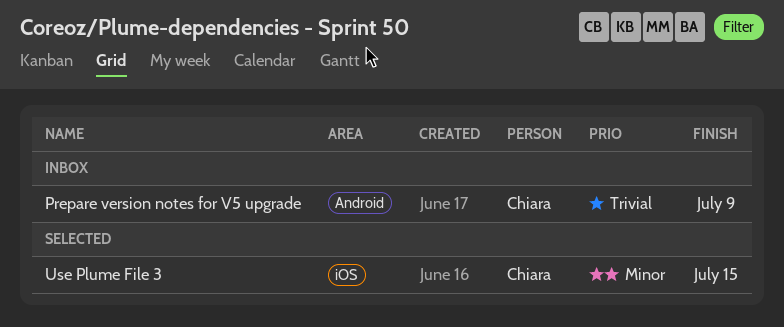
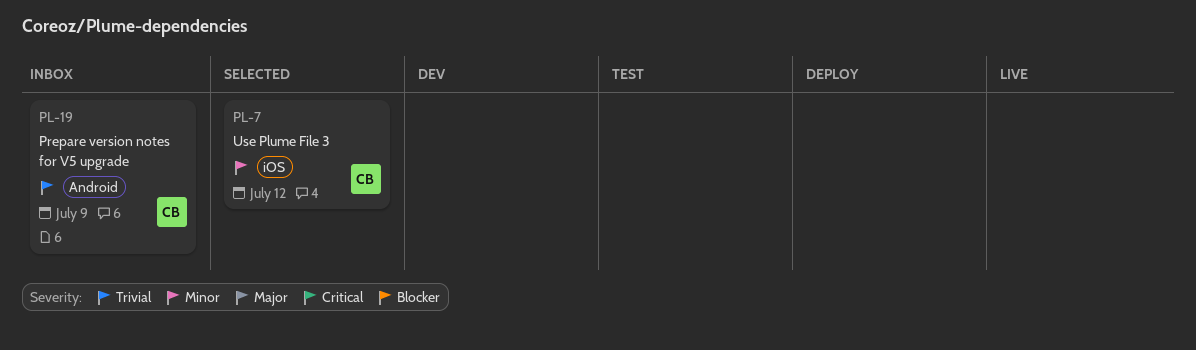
Use Plume File 3, due: Jul 15 -> Jul 12

